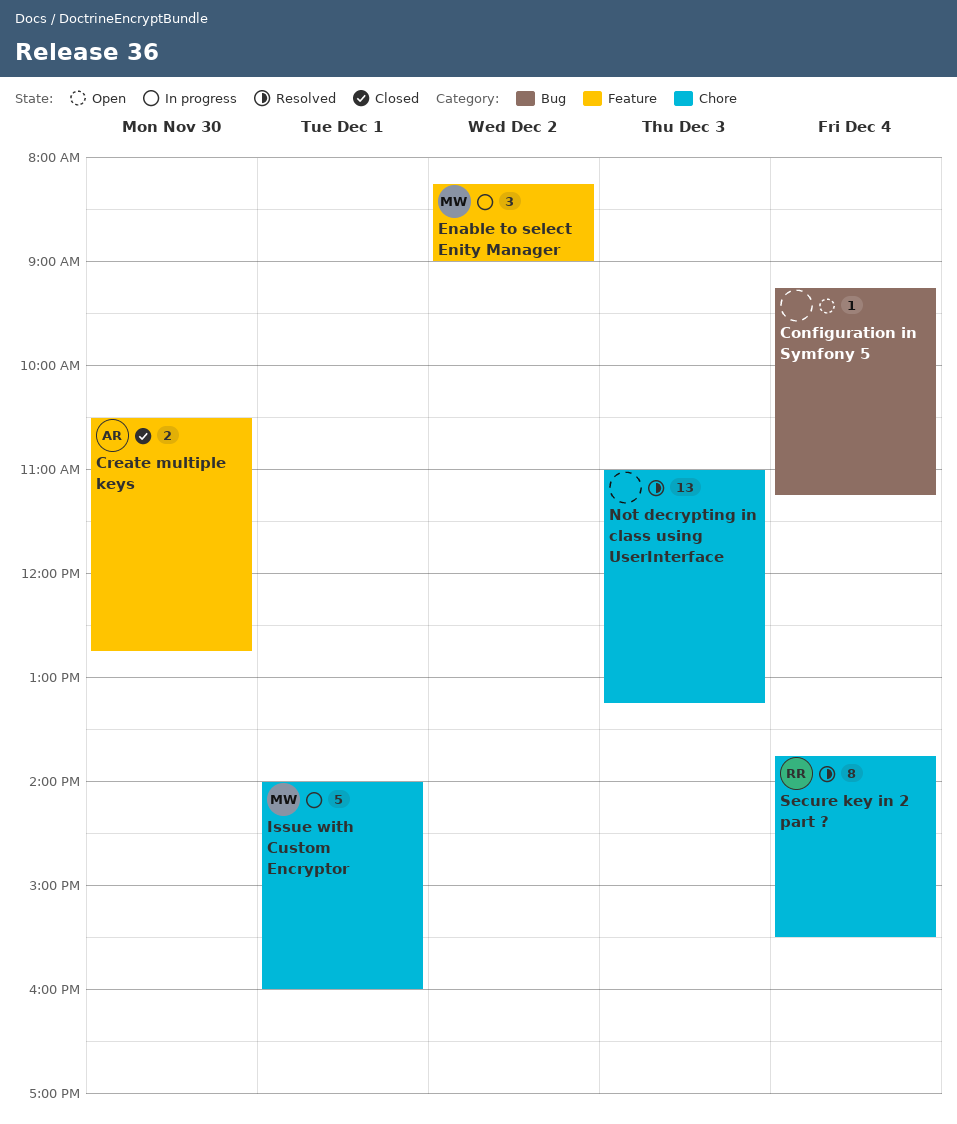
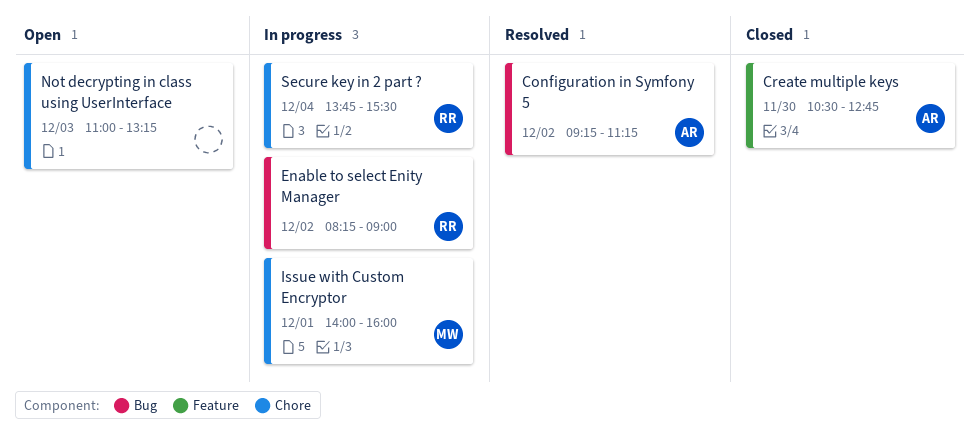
Configuration in Symfony 5, status: Open -> Resolved
Configuration in Symfony 5, owner: none -> AR
Configuration in Symfony 5, day: Dec 4 -> Dec 2
Enable to select Enity Manager, owner: MW -> RR
Enable to select Enity Manager, label: Feature -> Bug
Not decrypting in class using UserInterface, status: Resolved -> Open
Secure key in 2 part ?, status: Resolved -> In progress

